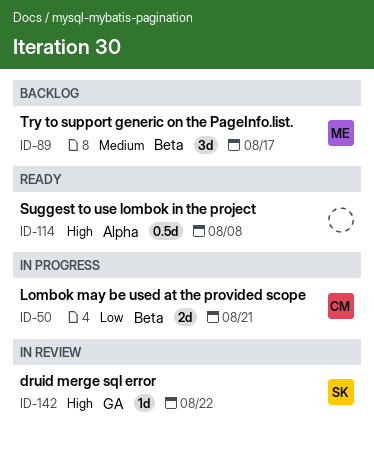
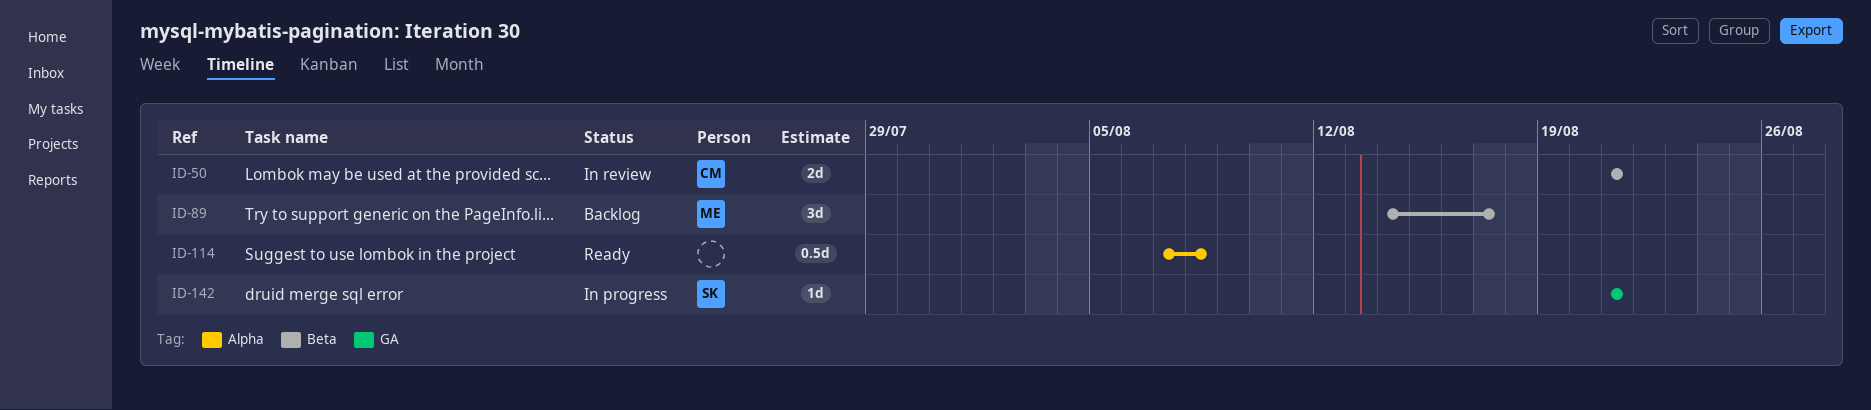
ID-50, status: In progress -> In review
ID-142, status: In review -> In progress
ID-142, due: Aug 22 -> Aug 21

